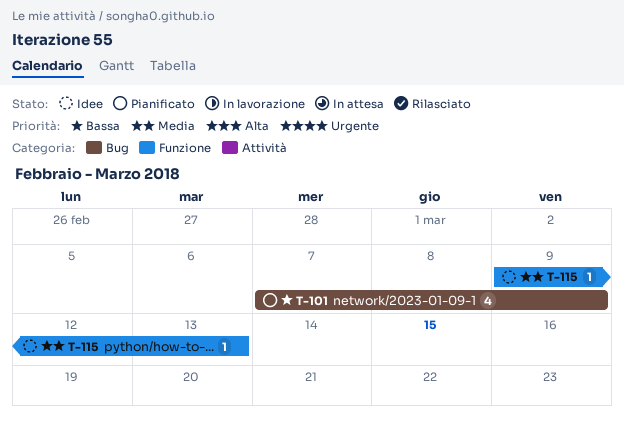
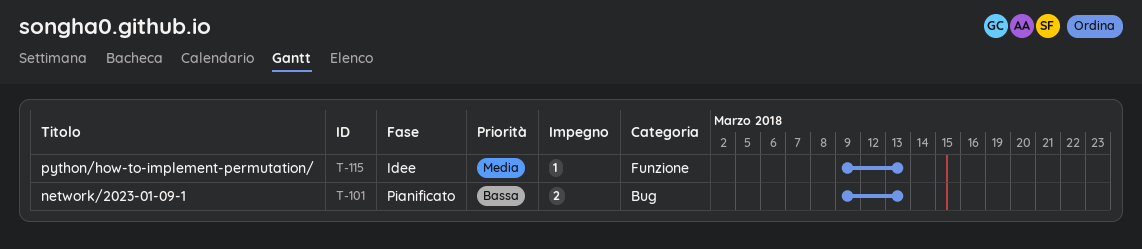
T-101, estimate: 4 -> 2
T-101, start: Mar 7 -> Mar 9
T-101, due: Mar 9 -> Mar 13

